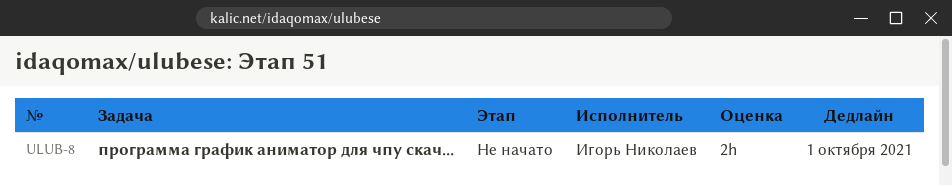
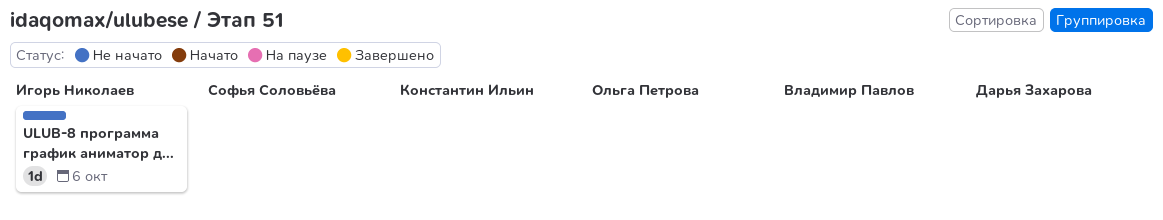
ULUB-8, estimate: 2h -> 1d
ULUB-8, due: Oct 1 -> Oct 6

